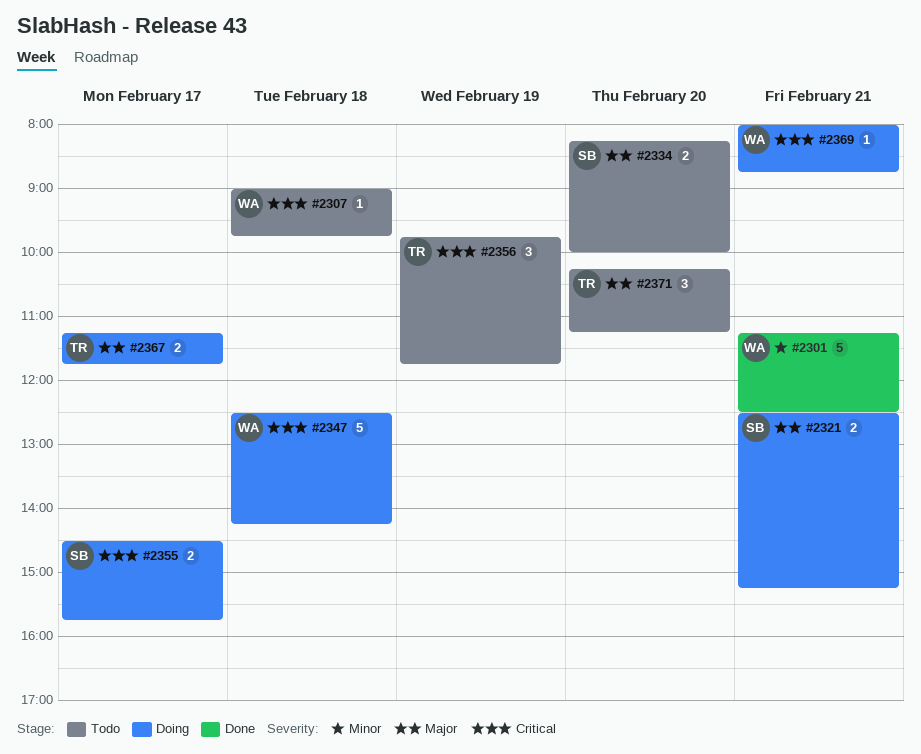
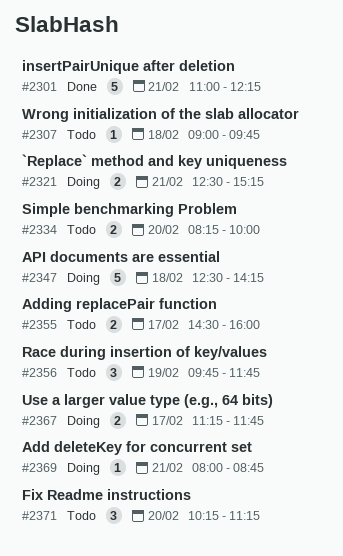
#2301, begins: 11:15 -> 11:00
#2301, ends: 12:30 -> 12:15
#2355, status: Doing -> Todo
#2355, ends: 15:45 -> 16:00

